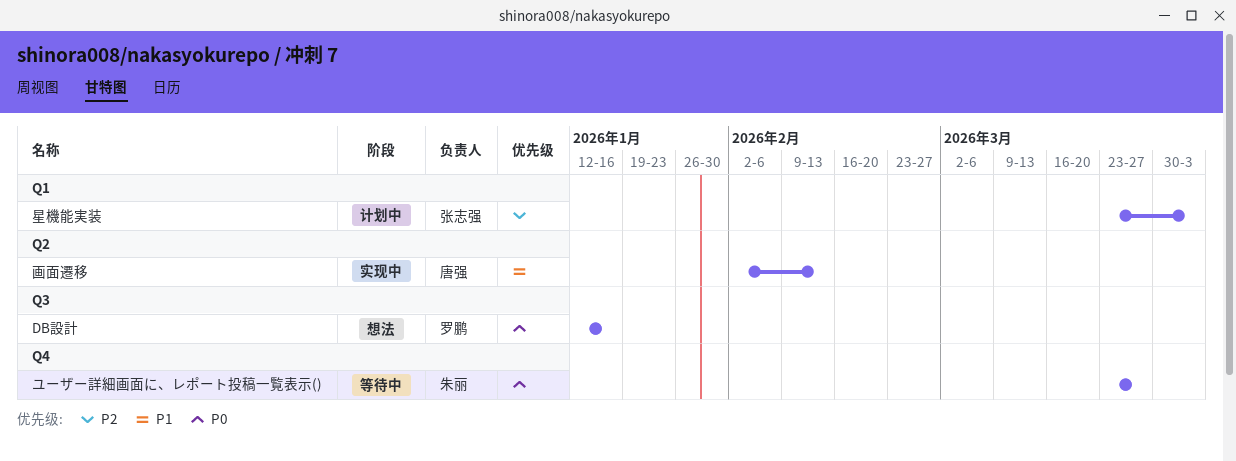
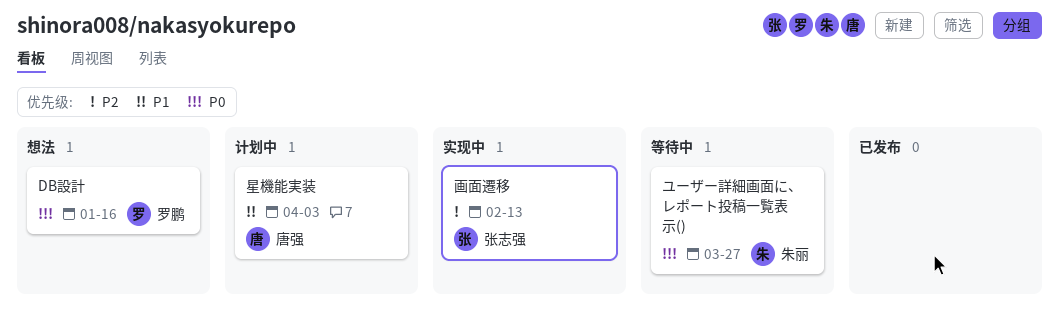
星機能実装, owner: 张志强 -> 唐强
星機能実装, priority: P2 -> P1
画面遷移, owner: 唐强 -> 张志强
画面遷移, priority: P1 -> P2

